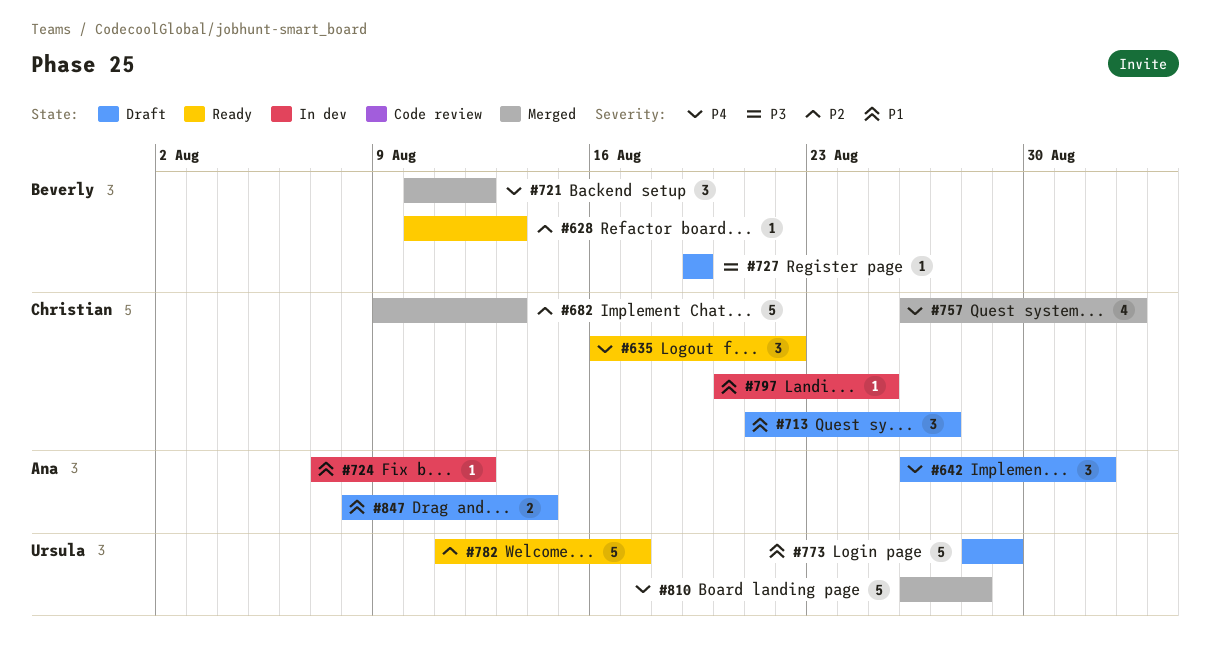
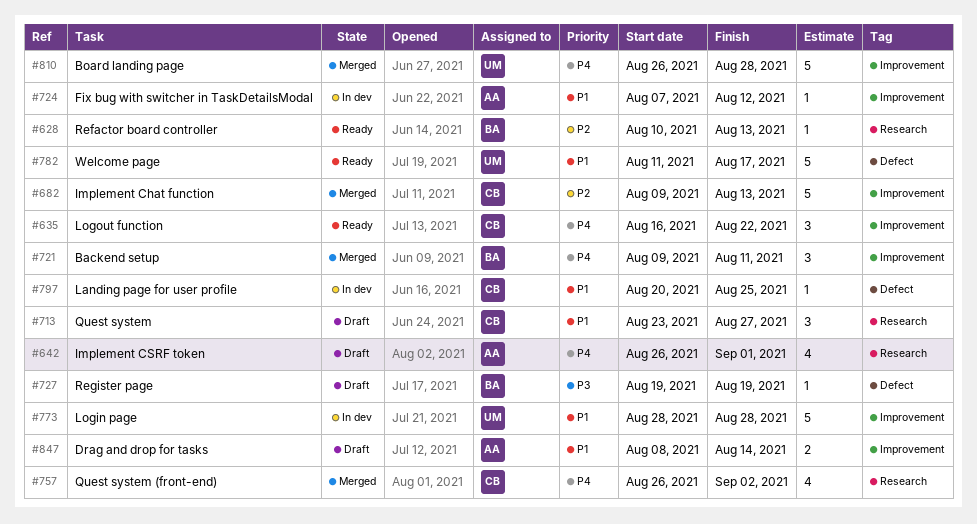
#642, estimate: 3 -> 4
#713, start: Aug 21 -> Aug 23
#721, start: Aug 10 -> Aug 9
#721, due: Aug 12 -> Aug 11
#773, status: Draft -> In dev
#773, due: Aug 29 -> Aug 28
#782, priority: P2 -> P1

